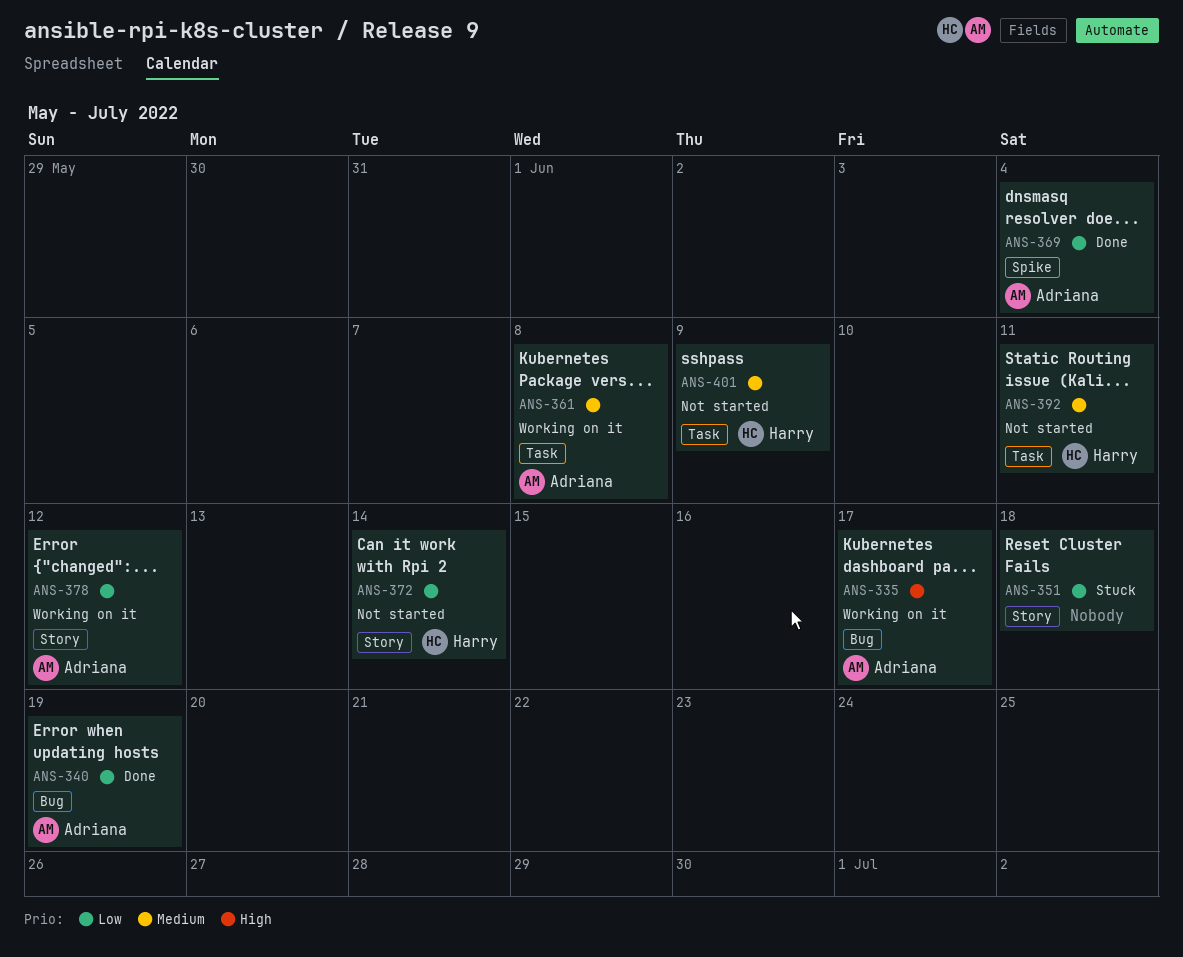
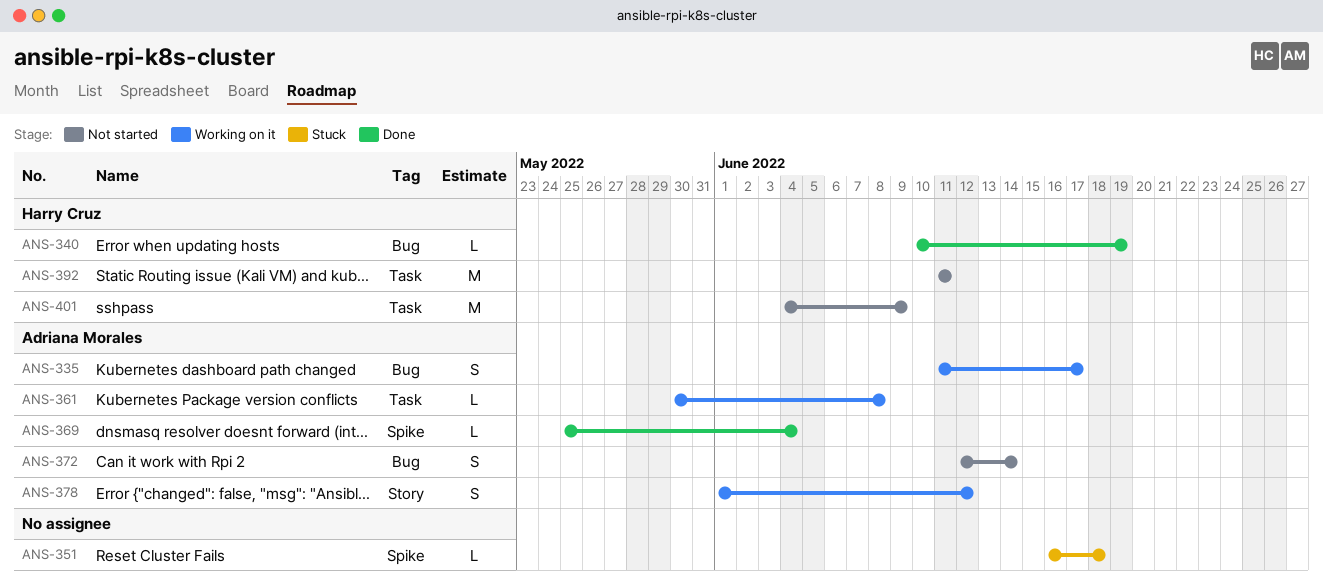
ANS-340, owner: Adriana Morales -> Harry Cruz
ANS-351, label: Story -> Spike
ANS-372, owner: Harry Cruz -> Adriana Morales
ANS-372, label: Story -> Bug

